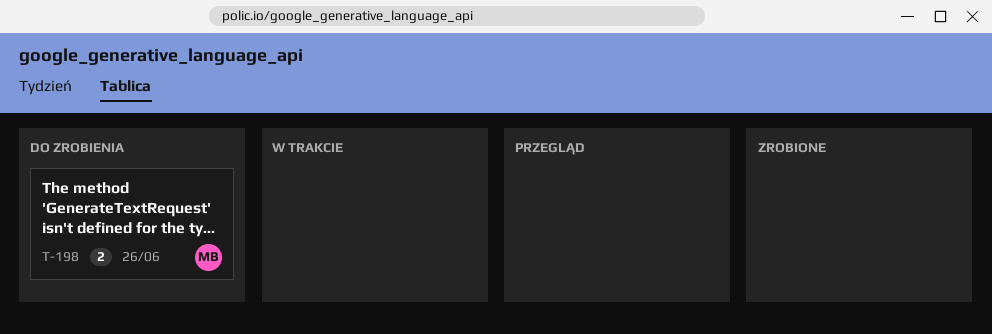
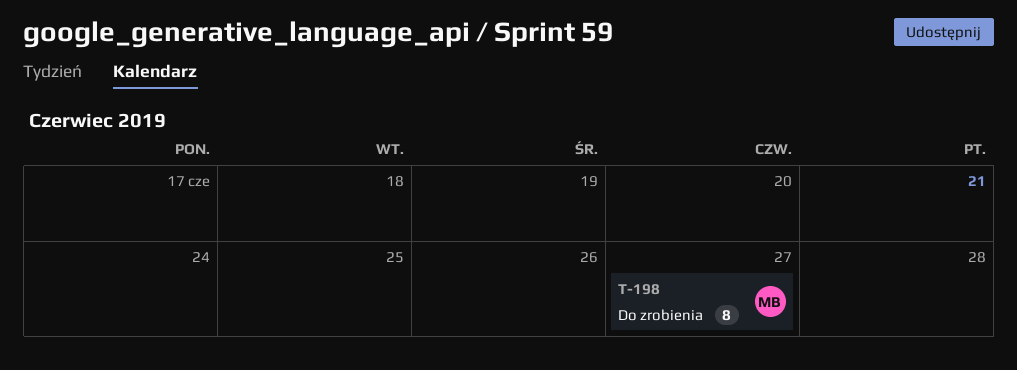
T-198, estimate: 2 -> 8
T-198, due: Jun 26 -> Jun 27

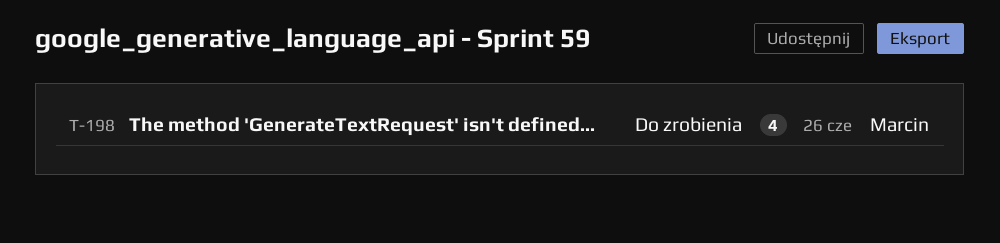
T-198, estimate: 8 -> 4
T-198, due: Jun 27 -> Jun 26

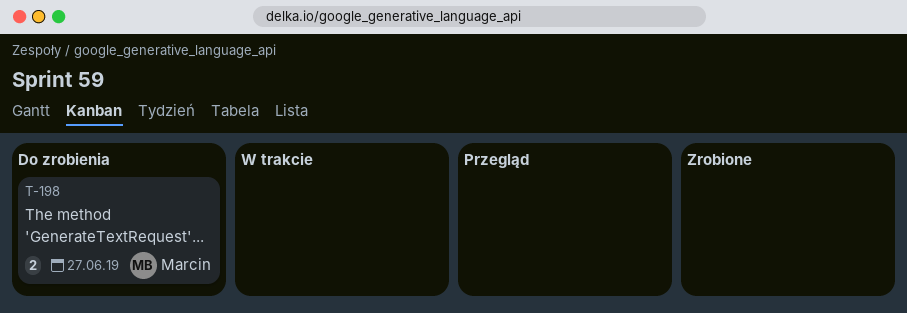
T-198, estimate: 4 -> 2
T-198, due: Jun 26 -> Jun 27

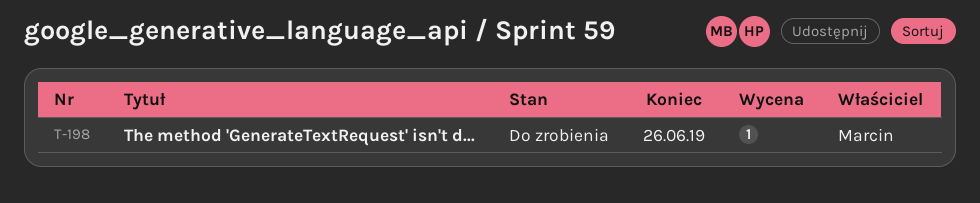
T-198, estimate: 2 -> 1
T-198, due: Jun 27 -> Jun 26

